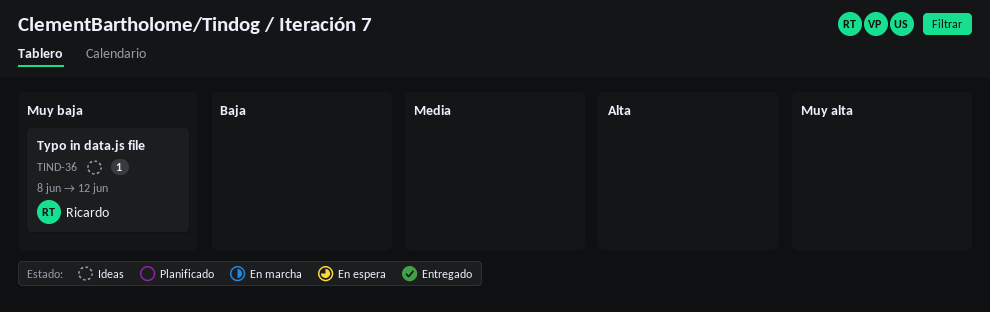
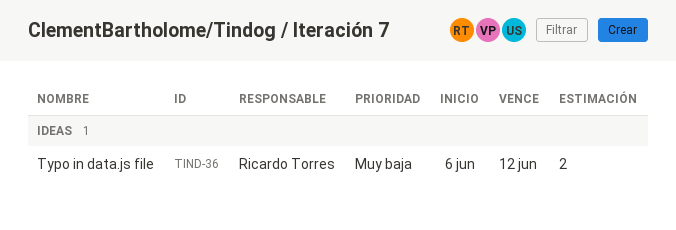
TIND-36, estimate: 1 -> 2
TIND-36, start: Jun 8 -> Jun 6

